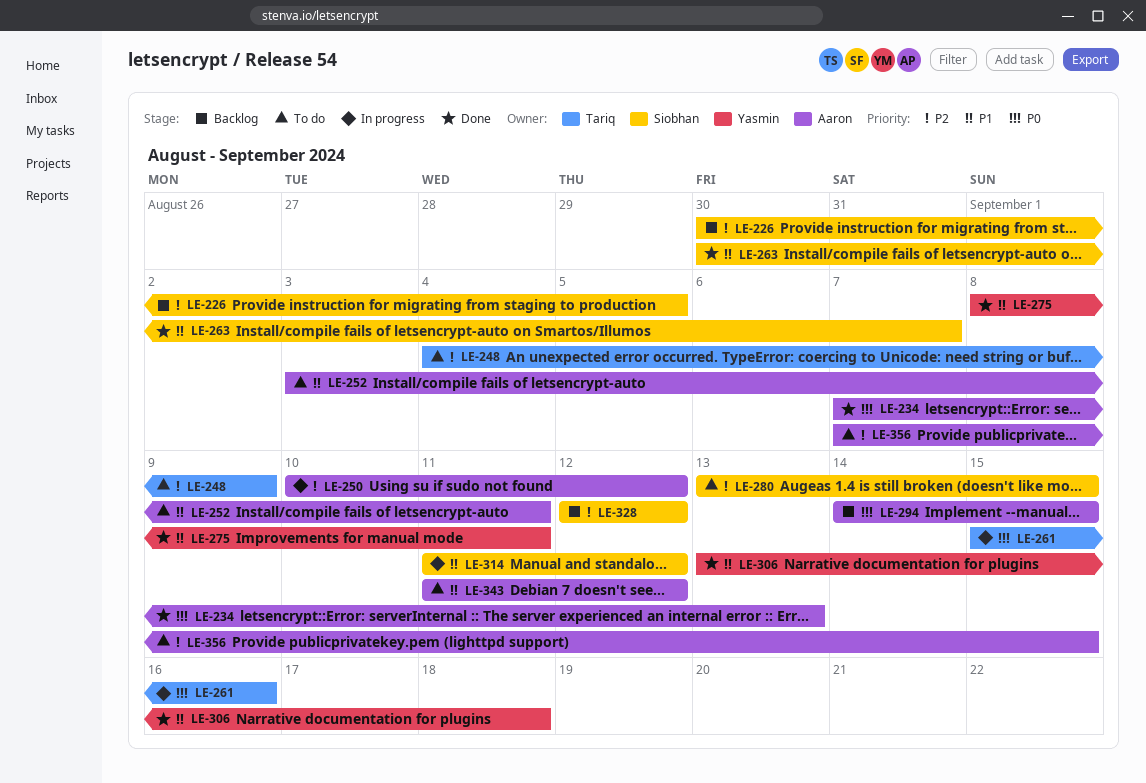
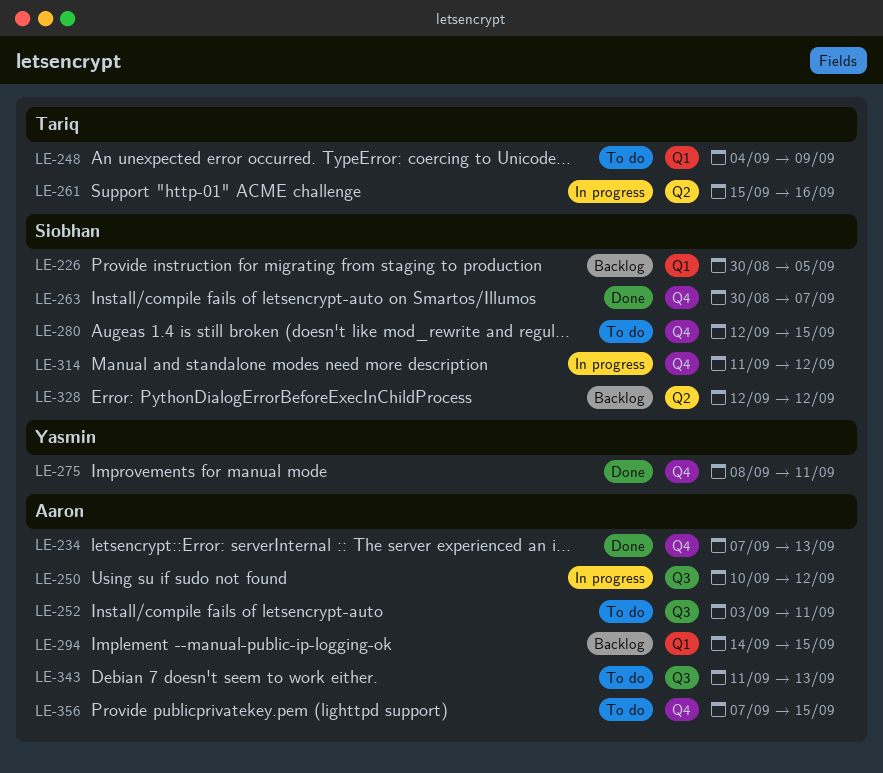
LE-280, start: Sep 13 -> Sep 12
LE-306: present -> none
LE-343, due: Sep 12 -> Sep 13

